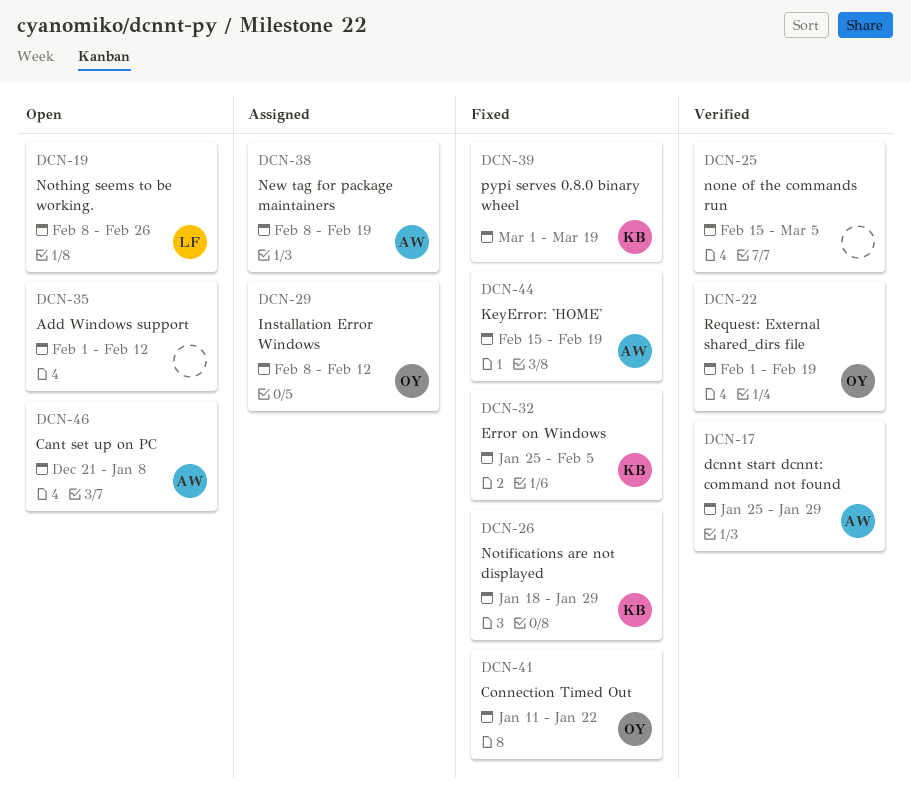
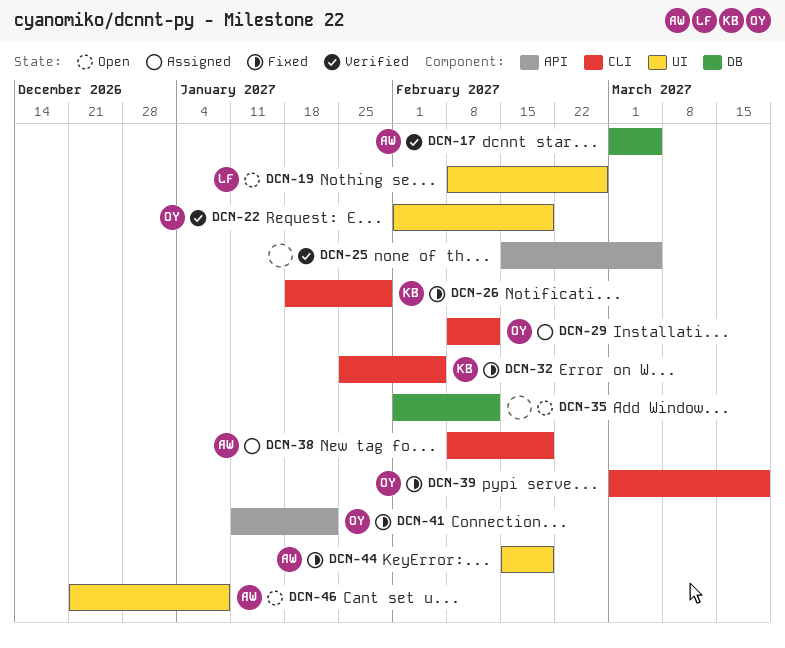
DCN-17, start: Jan 25 -> Mar 1
DCN-17, due: Jan 29 -> Mar 5
DCN-39, owner: KB -> OY

